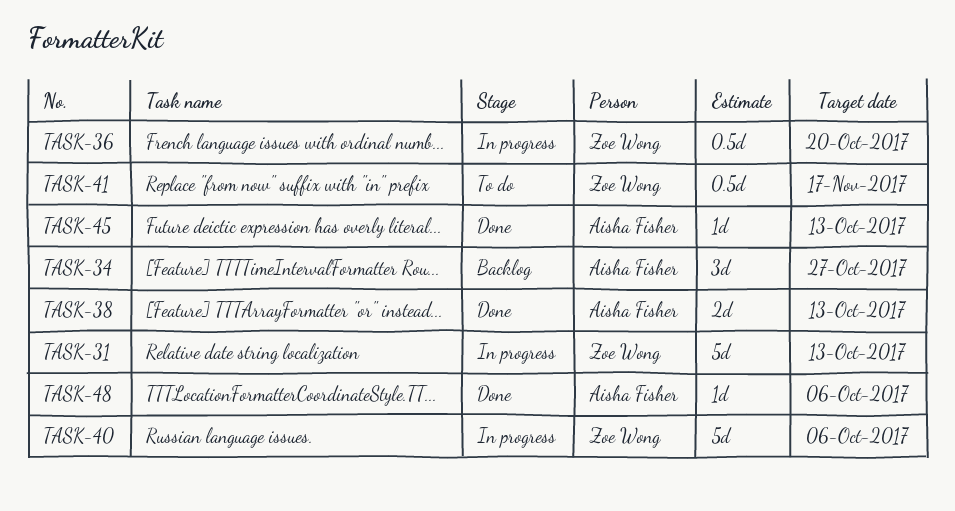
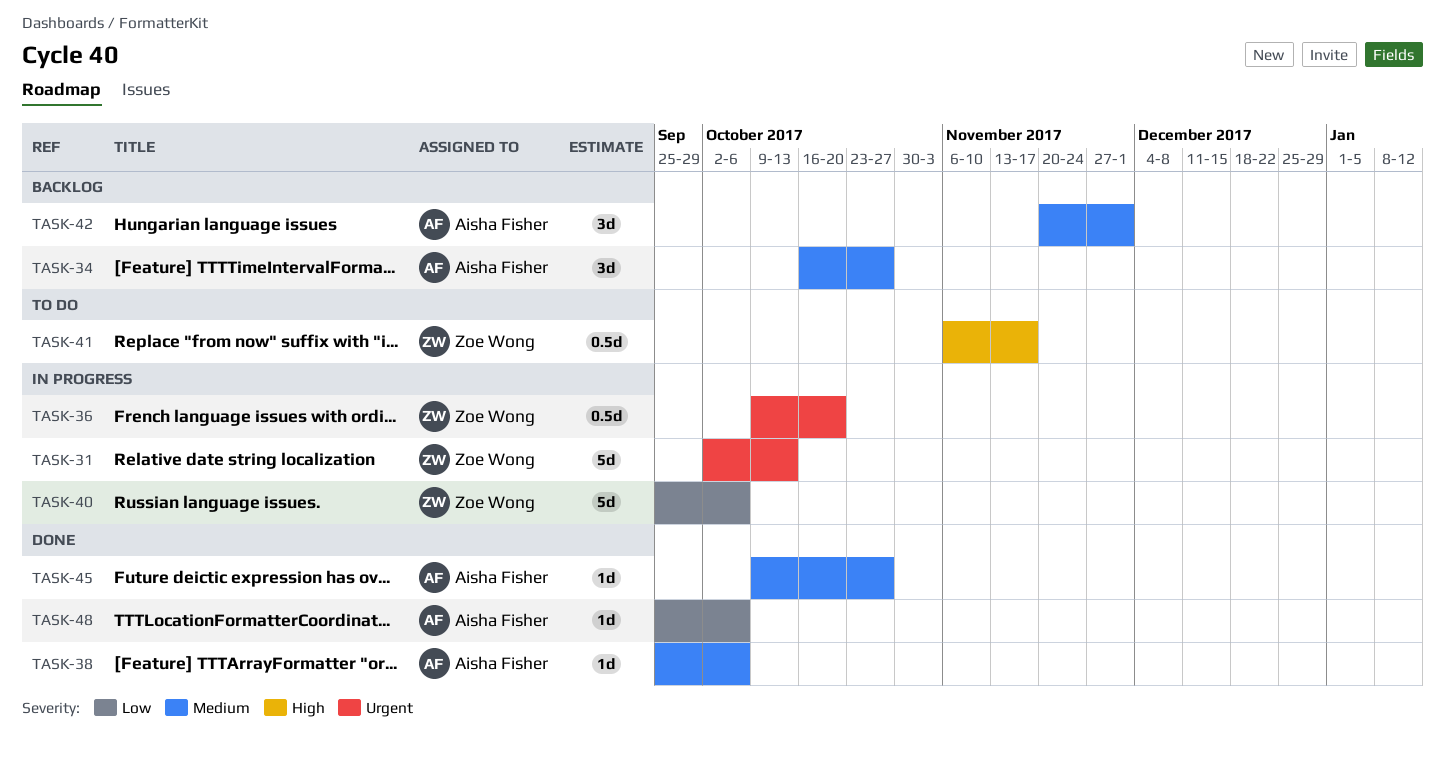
TASK-38, estimate: 2d -> 1d
TASK-38, due: Oct 13 -> Oct 6
TASK-42: none -> present
TASK-45, due: Oct 13 -> Oct 27

